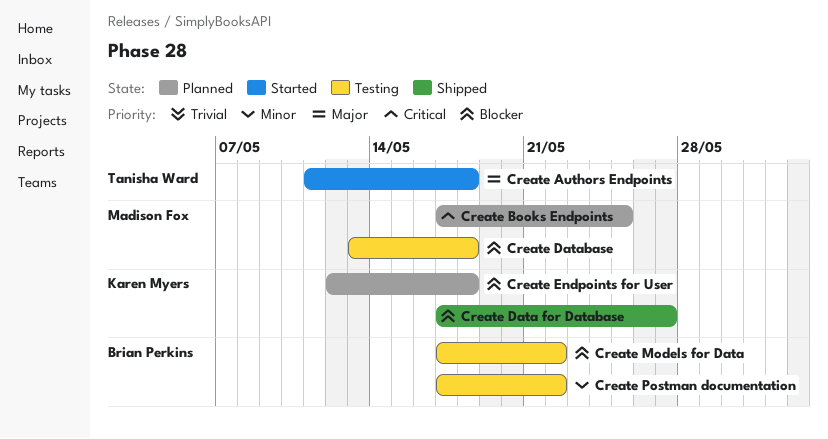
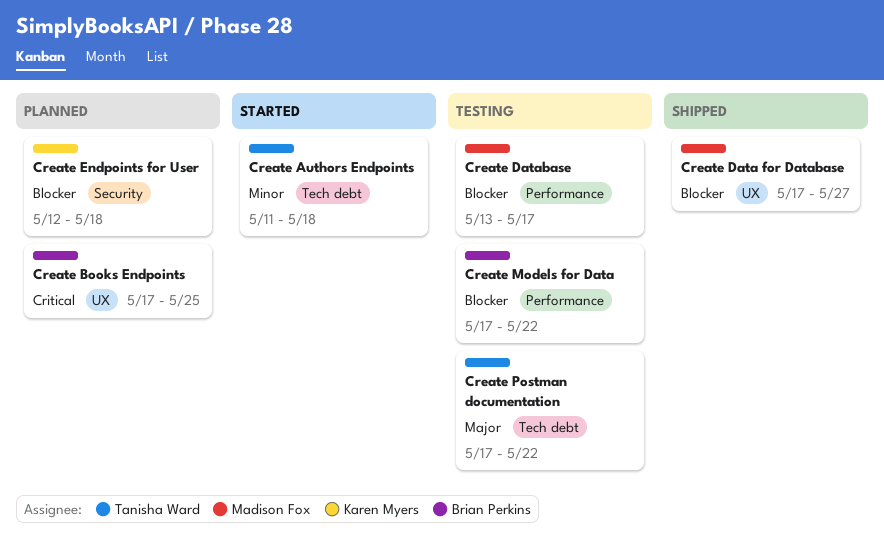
Create Authors Endpoints, priority: Major -> Minor
Create Books Endpoints, owner: Madison Fox -> Brian Perkins
Create Data for Database, owner: Karen Myers -> Madison Fox
Create Database, due: May 18 -> May 17
Create Postman documentation, owner: Brian Perkins -> Tanisha Ward
Create Postman documentation, priority: Minor -> Major

